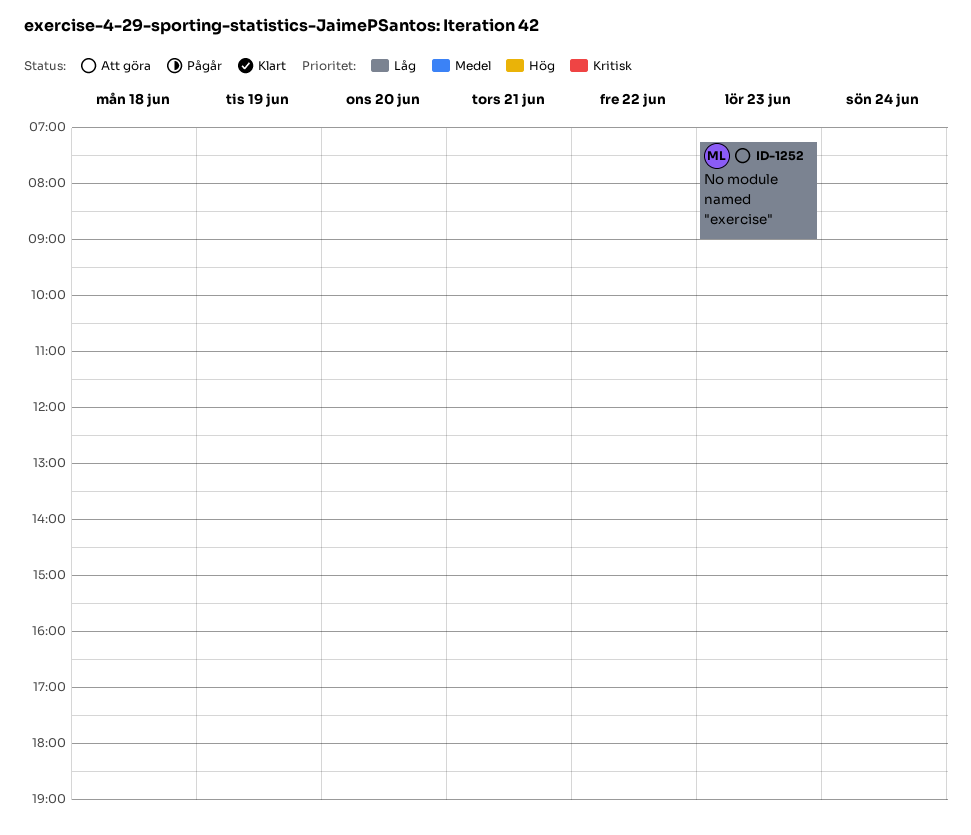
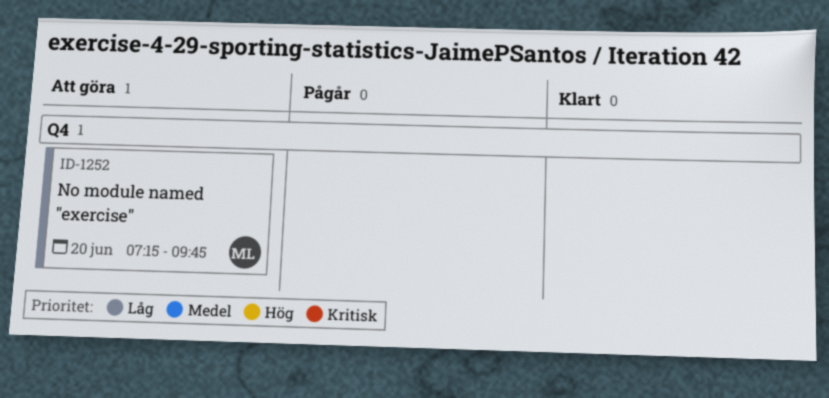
ID-1252, day: Jun 23 -> Jun 20
ID-1252, ends: 09:00 -> 09:45

